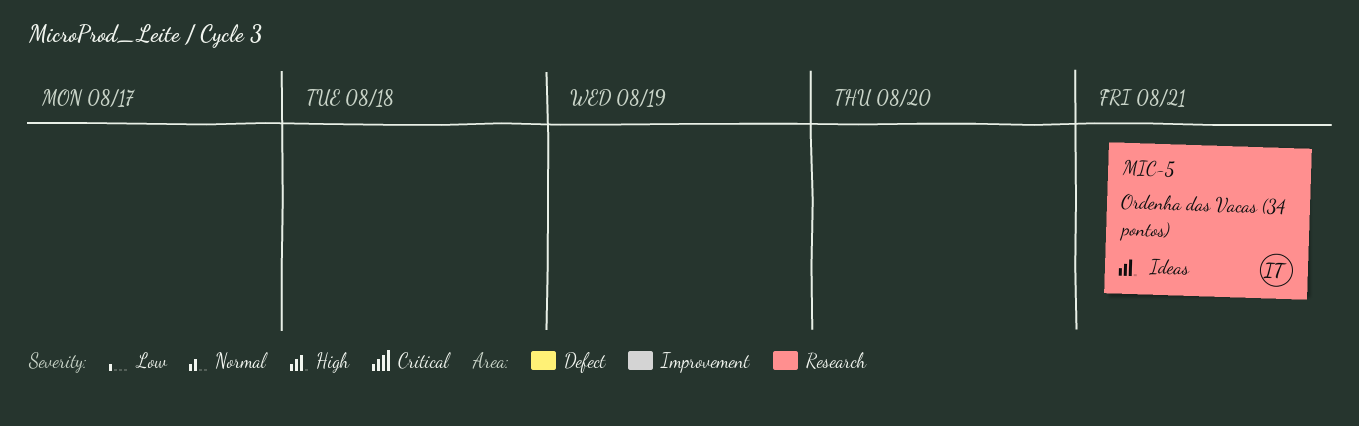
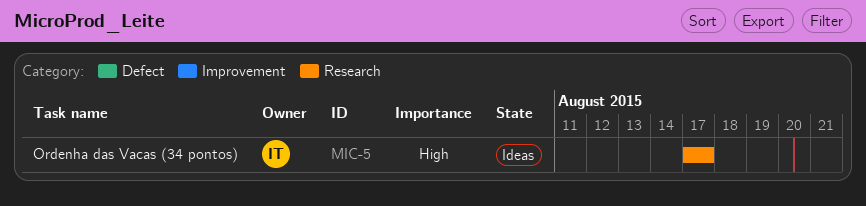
MIC-5, due: Aug 21 -> Aug 17

